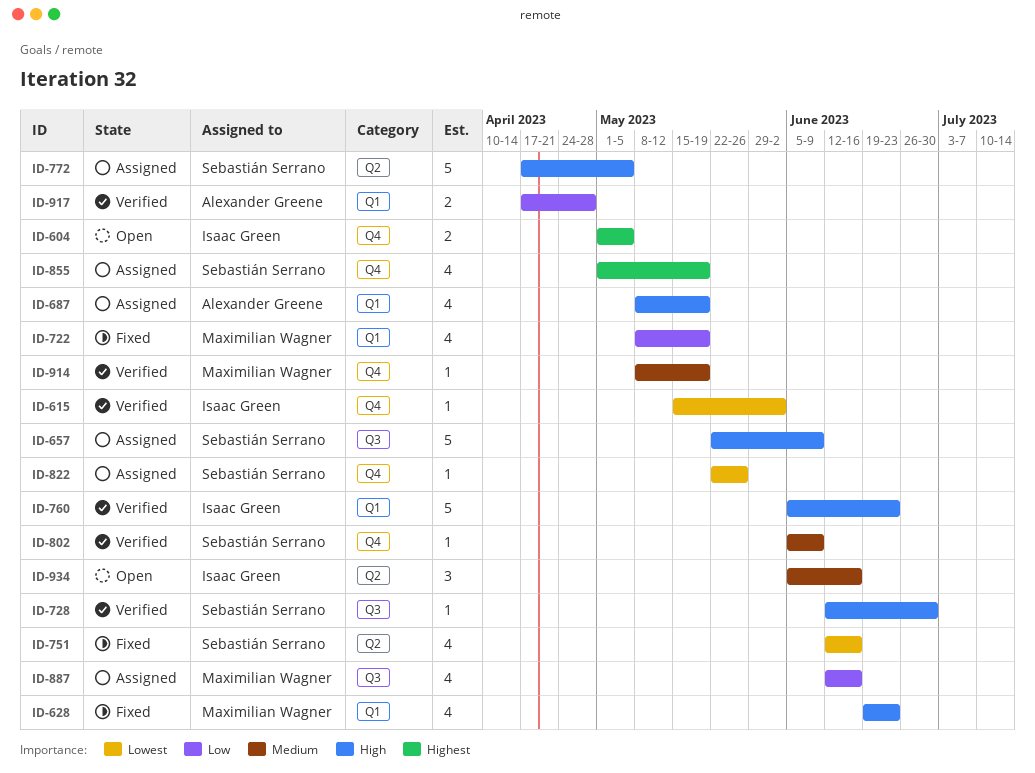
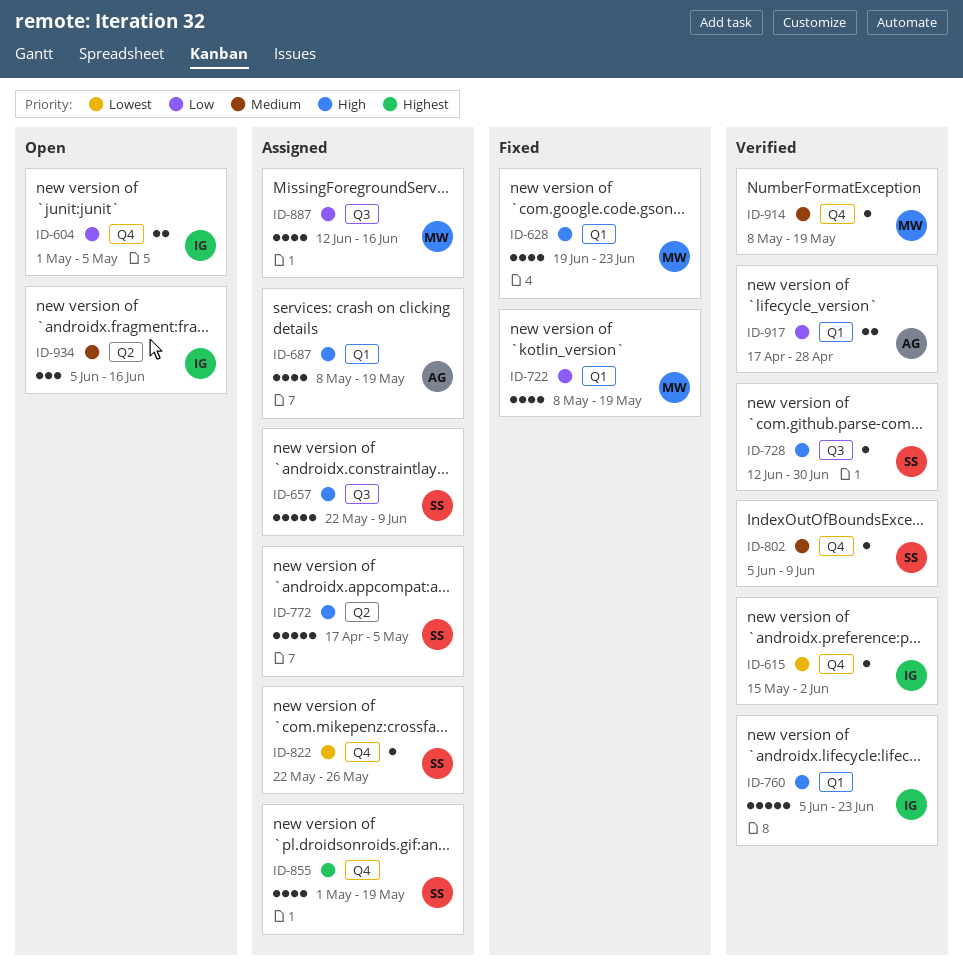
ID-604, priority: Highest -> Low
ID-751: present -> none

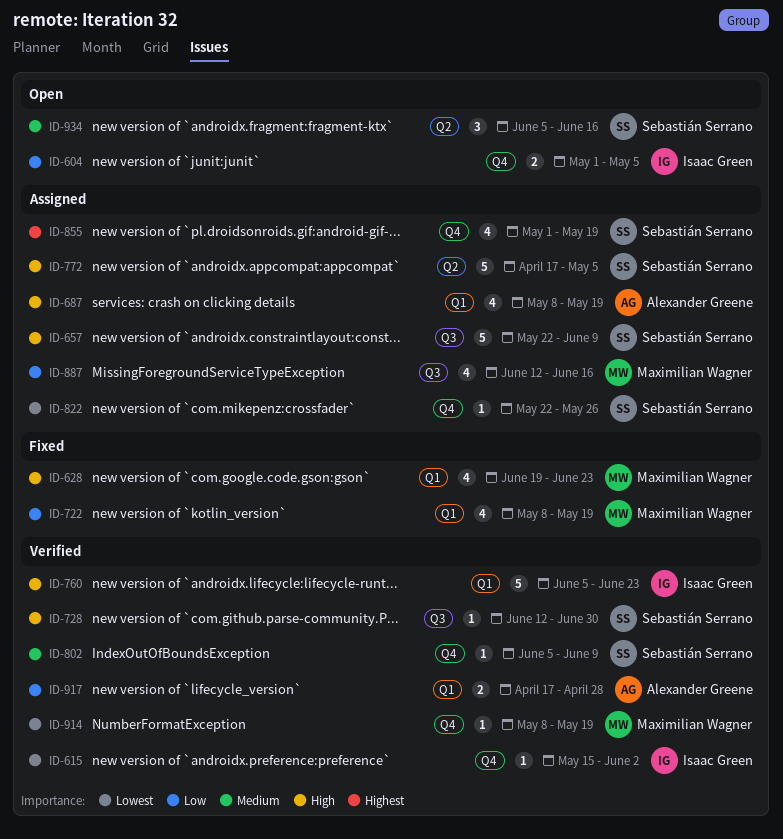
ID-914, priority: Medium -> Lowest
ID-934, owner: Isaac Green -> Sebastián Serrano

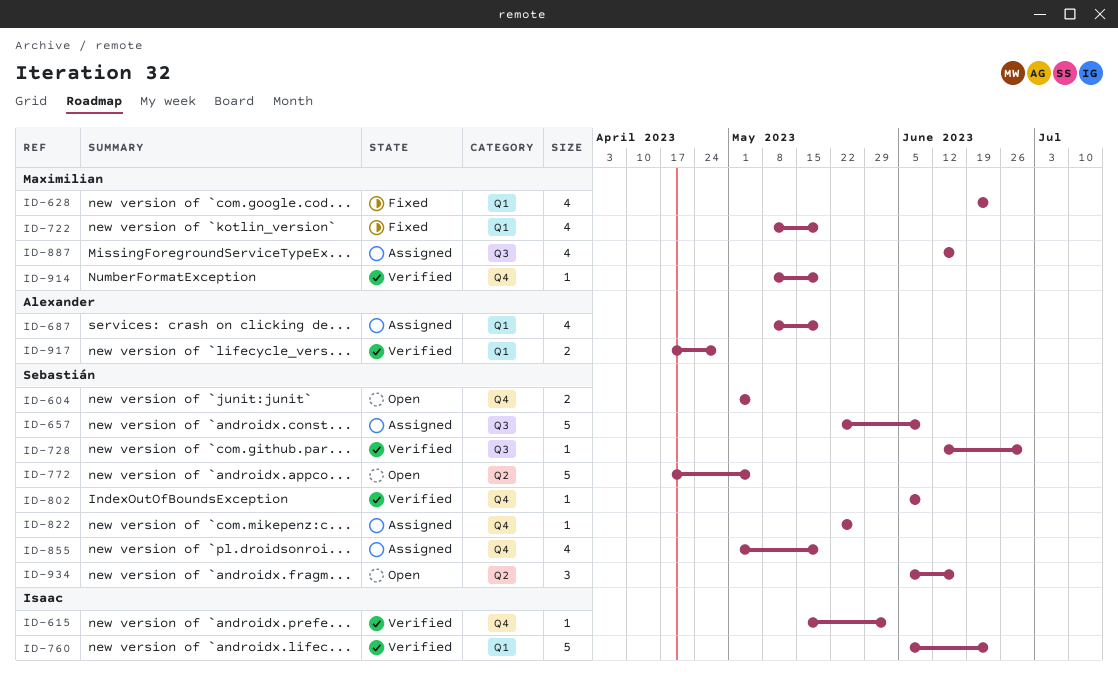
ID-604, owner: Isaac Green -> Sebastián Serrano
ID-772, status: Assigned -> Open

